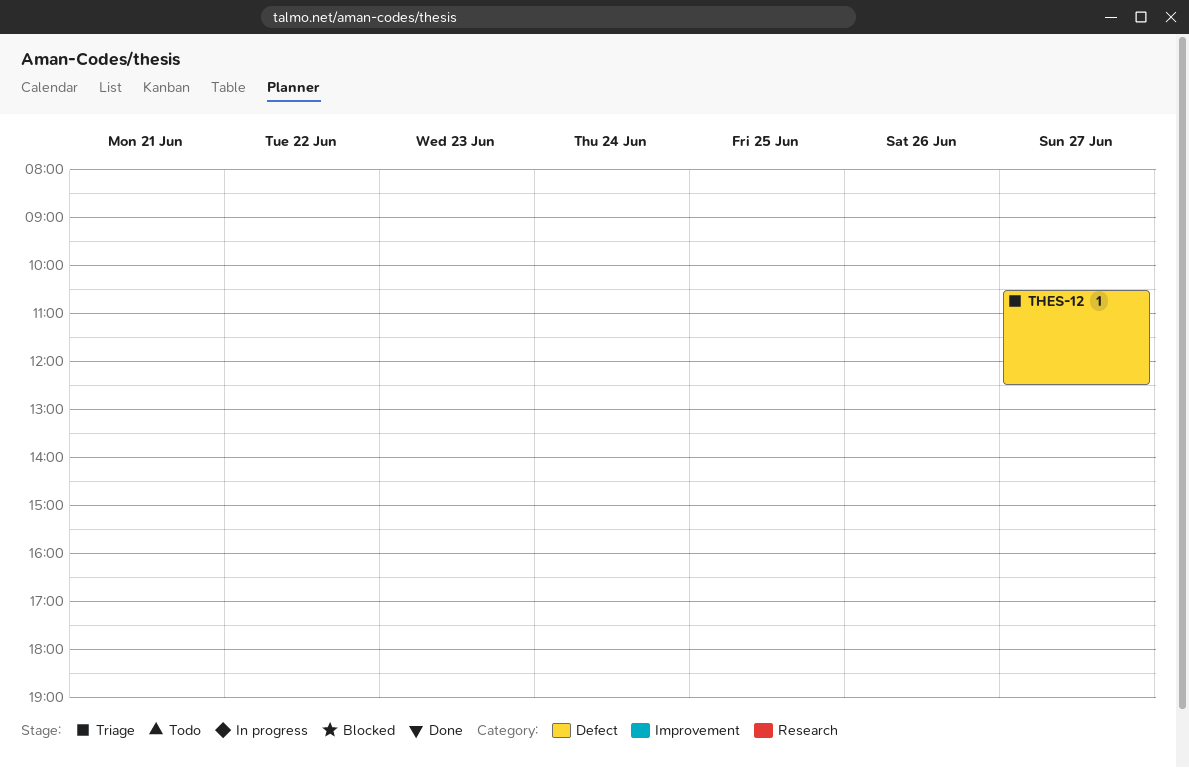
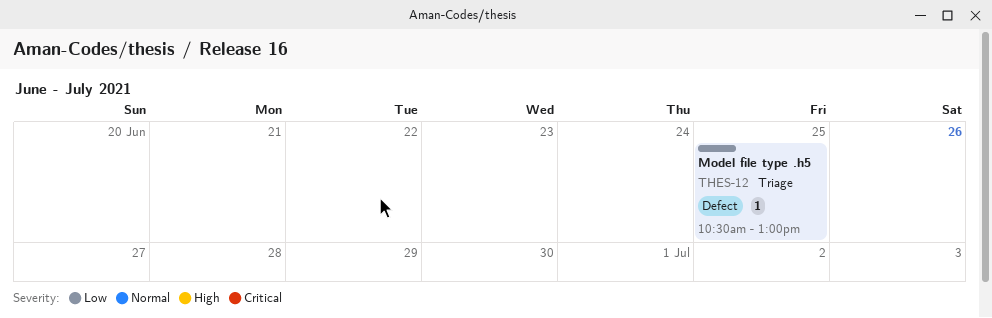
THES-12, day: Jun 27 -> Jun 25
THES-12, ends: 12:30 -> 13:00

